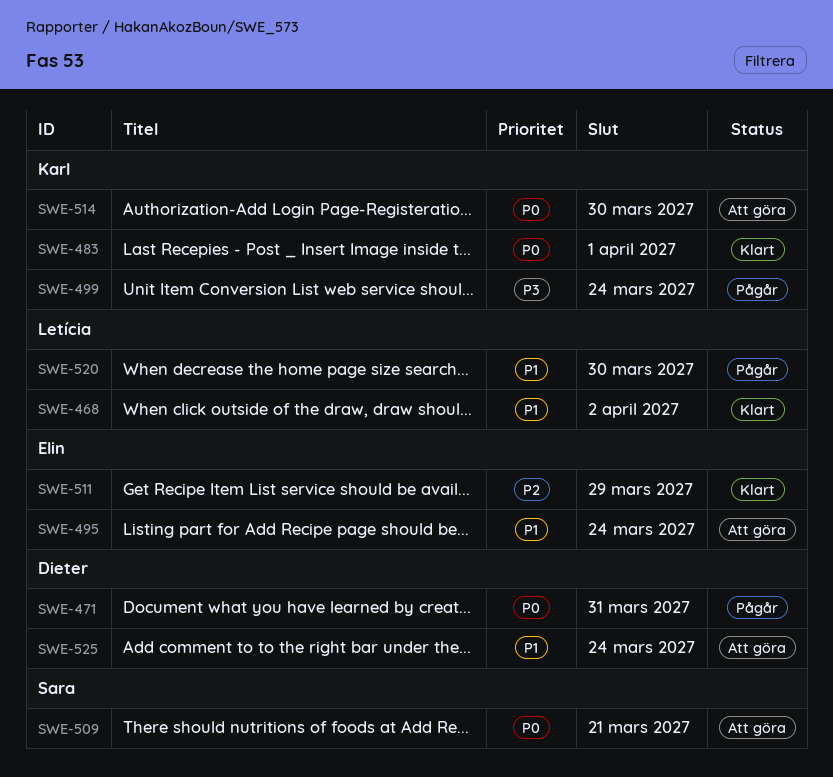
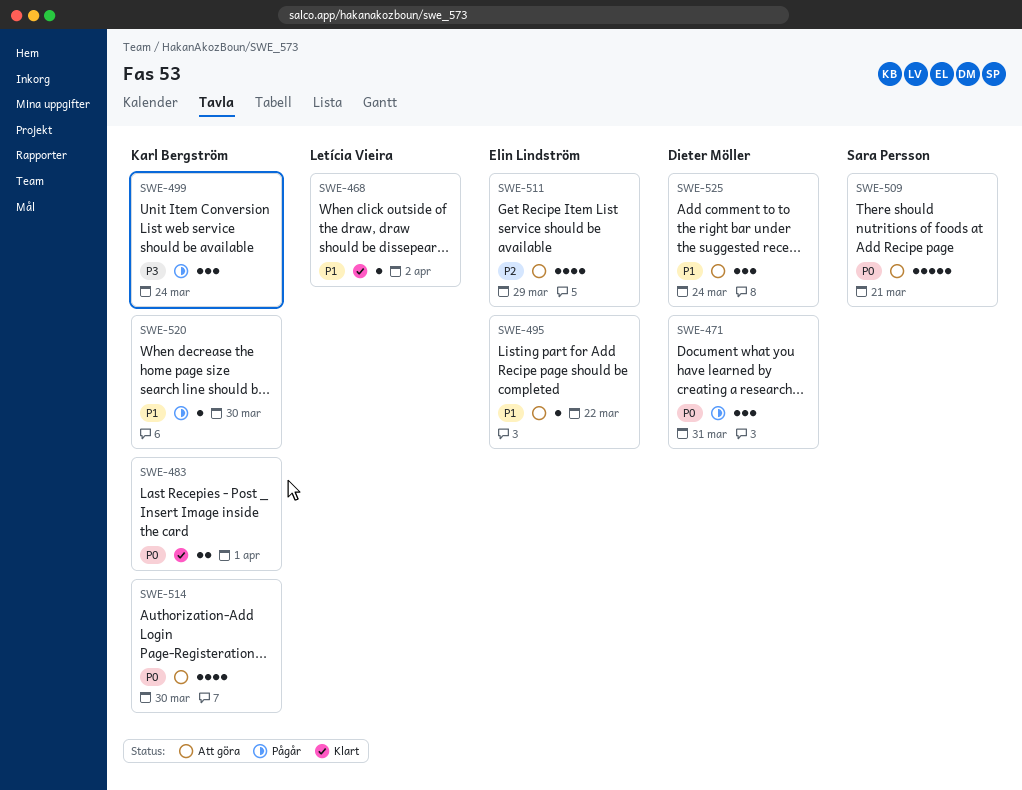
SWE-495, due: Mar 24 -> Mar 22
SWE-511, status: Klart -> Att göra
SWE-520, owner: Letícia Vieira -> Karl Bergström

